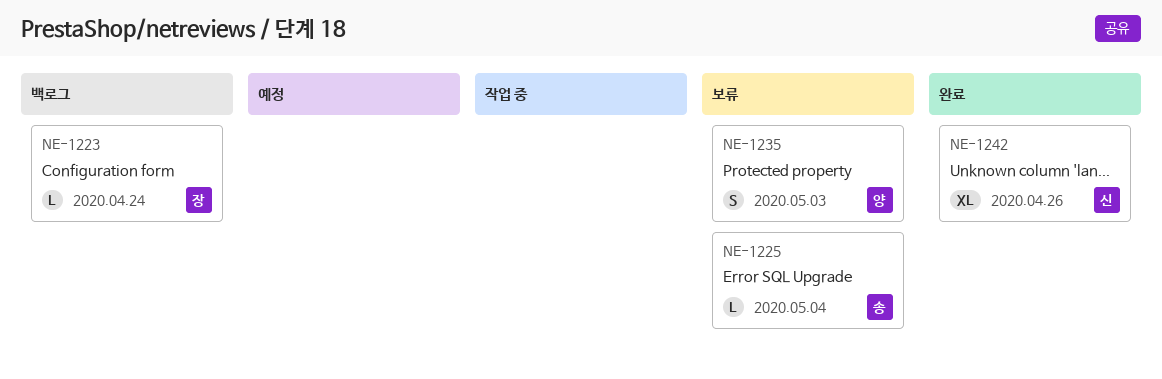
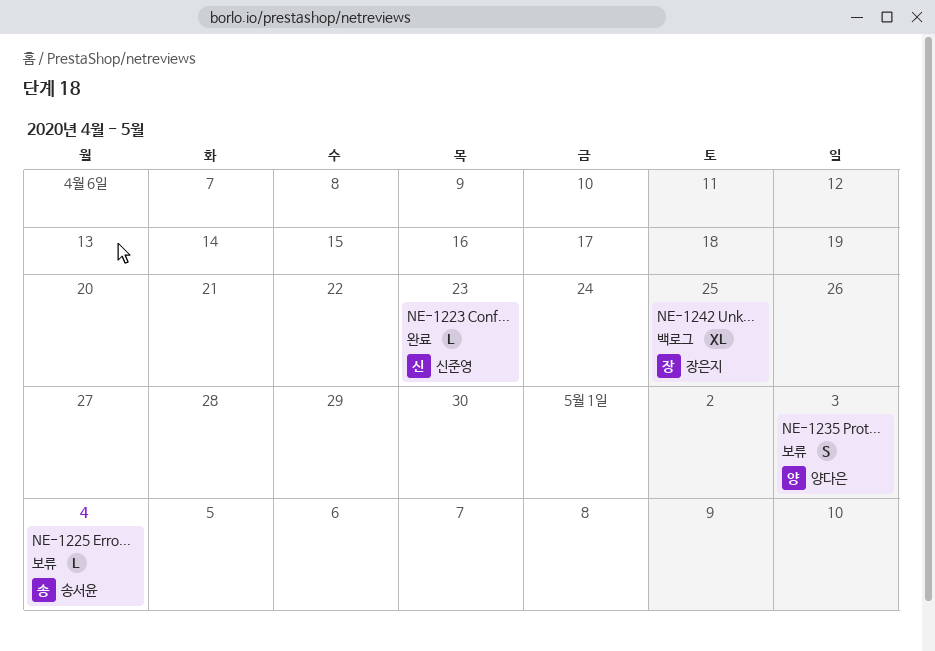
NE-1223, status: 백로그 -> 완료
NE-1223, owner: 장은지 -> 신준영
NE-1223, due: Apr 24 -> Apr 23
NE-1242, status: 완료 -> 백로그
NE-1242, owner: 신준영 -> 장은지
NE-1242, due: Apr 26 -> Apr 25

